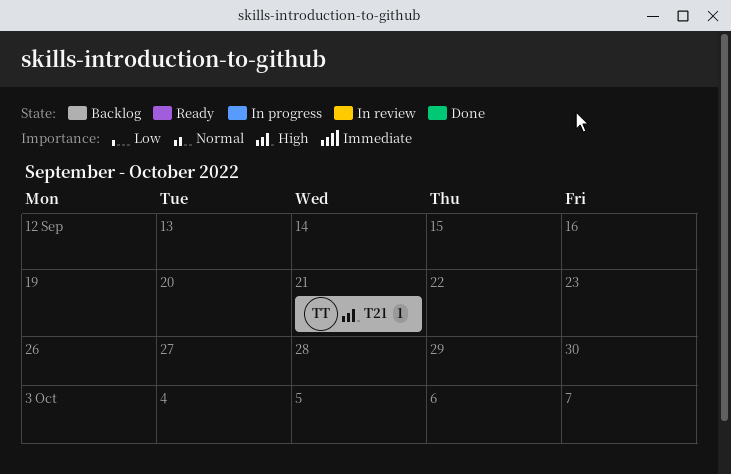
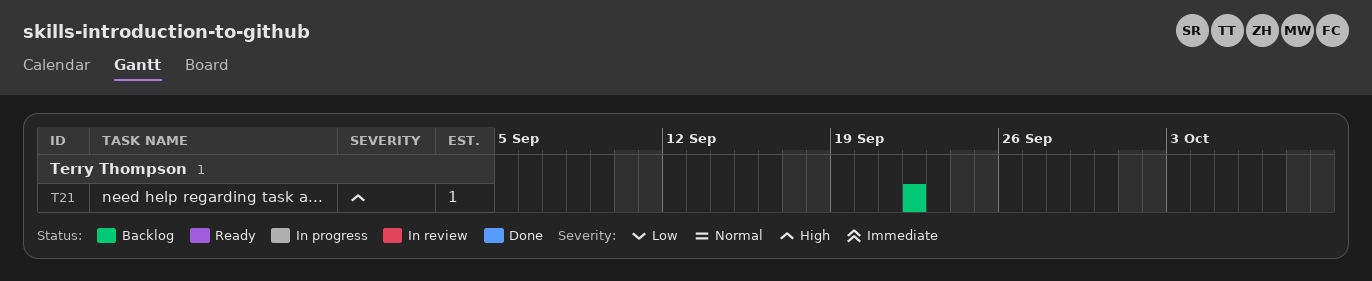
T21, start: Sep 21 -> Sep 22
T21, due: Sep 21 -> Sep 22

